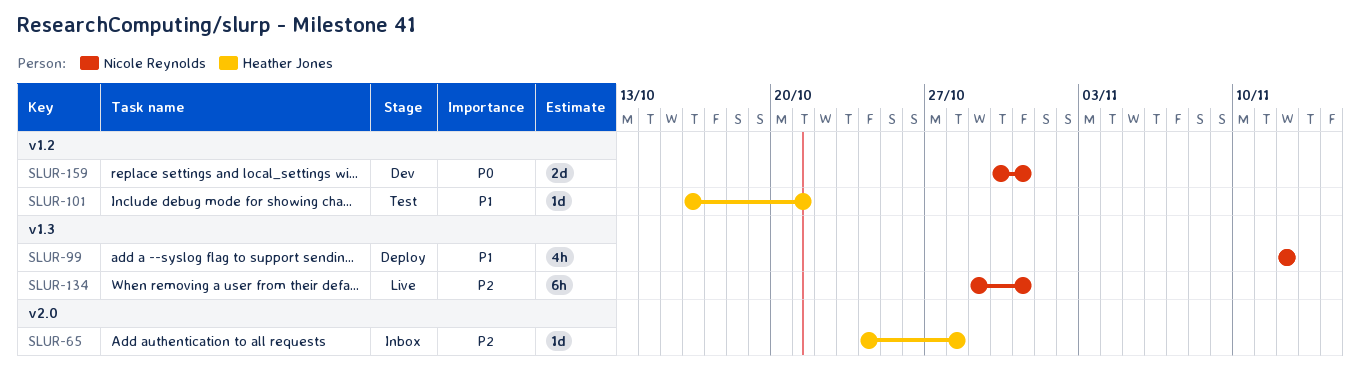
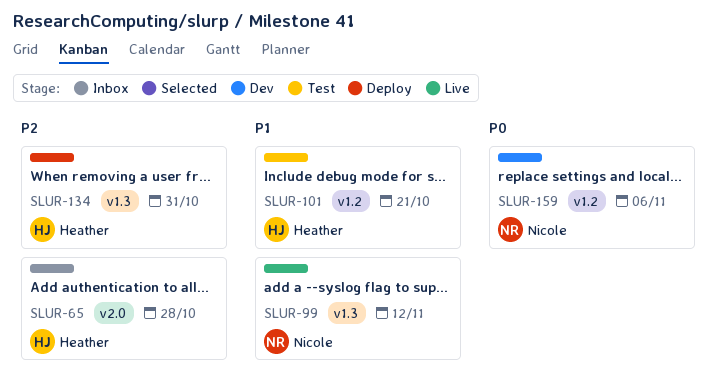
SLUR-99, status: Deploy -> Live
SLUR-134, status: Live -> Deploy
SLUR-134, owner: Nicole Reynolds -> Heather Jones
SLUR-159, due: Oct 31 -> Nov 6

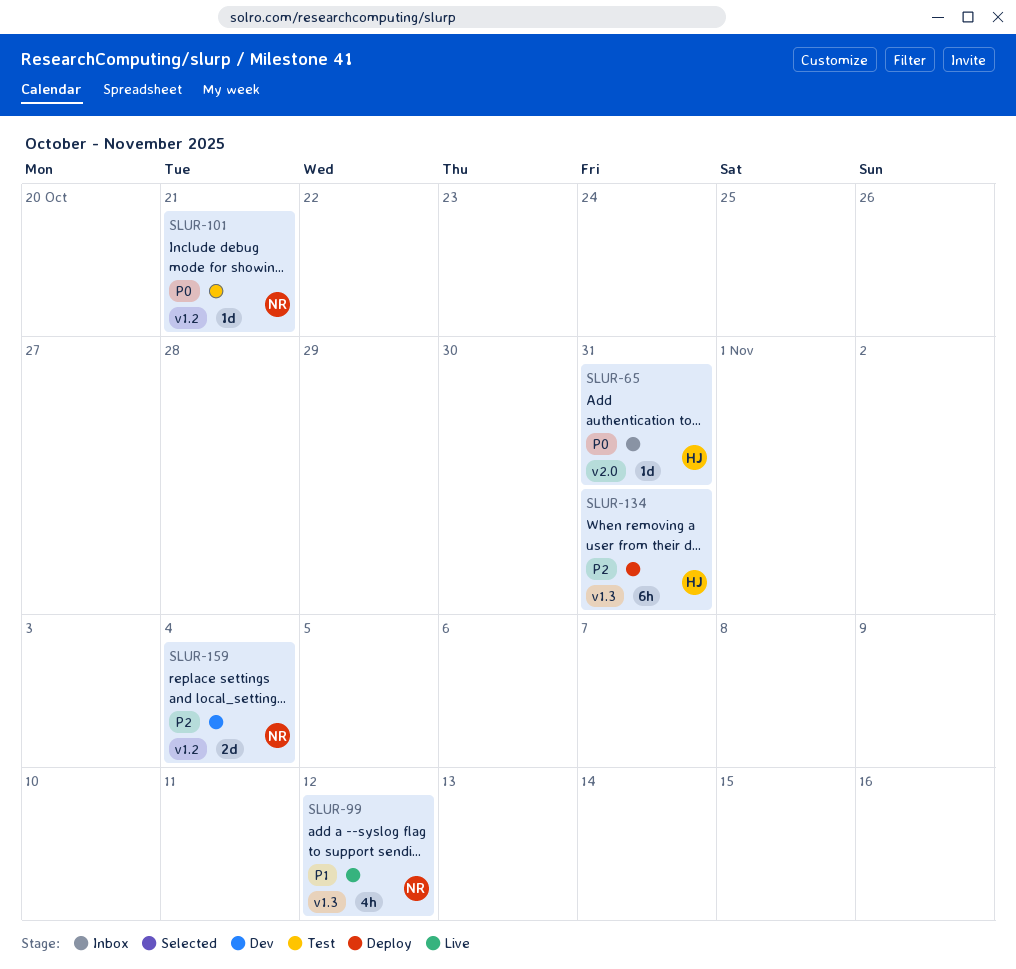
SLUR-65, priority: P2 -> P0
SLUR-65, due: Oct 28 -> Oct 31
SLUR-101, owner: Heather -> Nicole
SLUR-101, priority: P1 -> P0
SLUR-159, priority: P0 -> P2
SLUR-159, due: Nov 6 -> Nov 4

